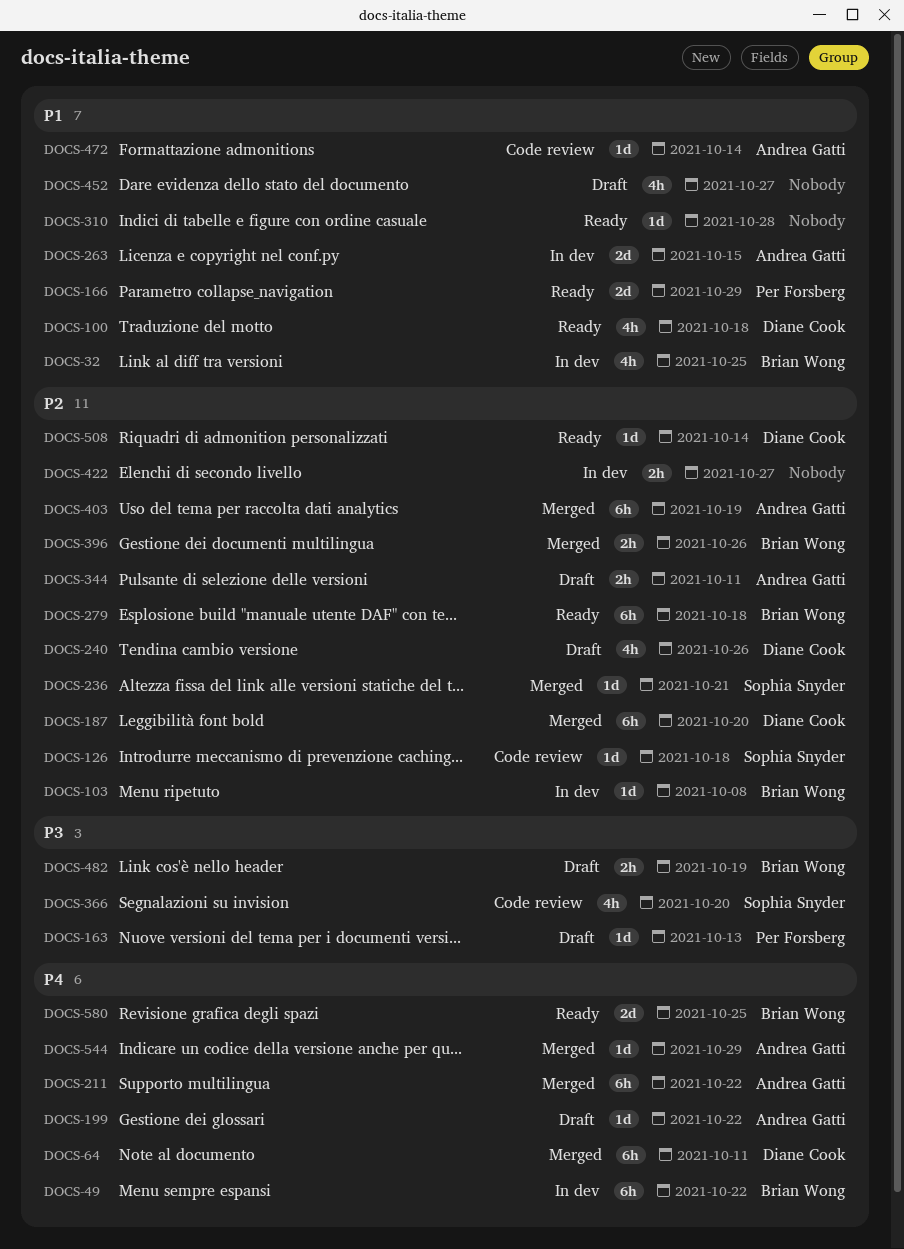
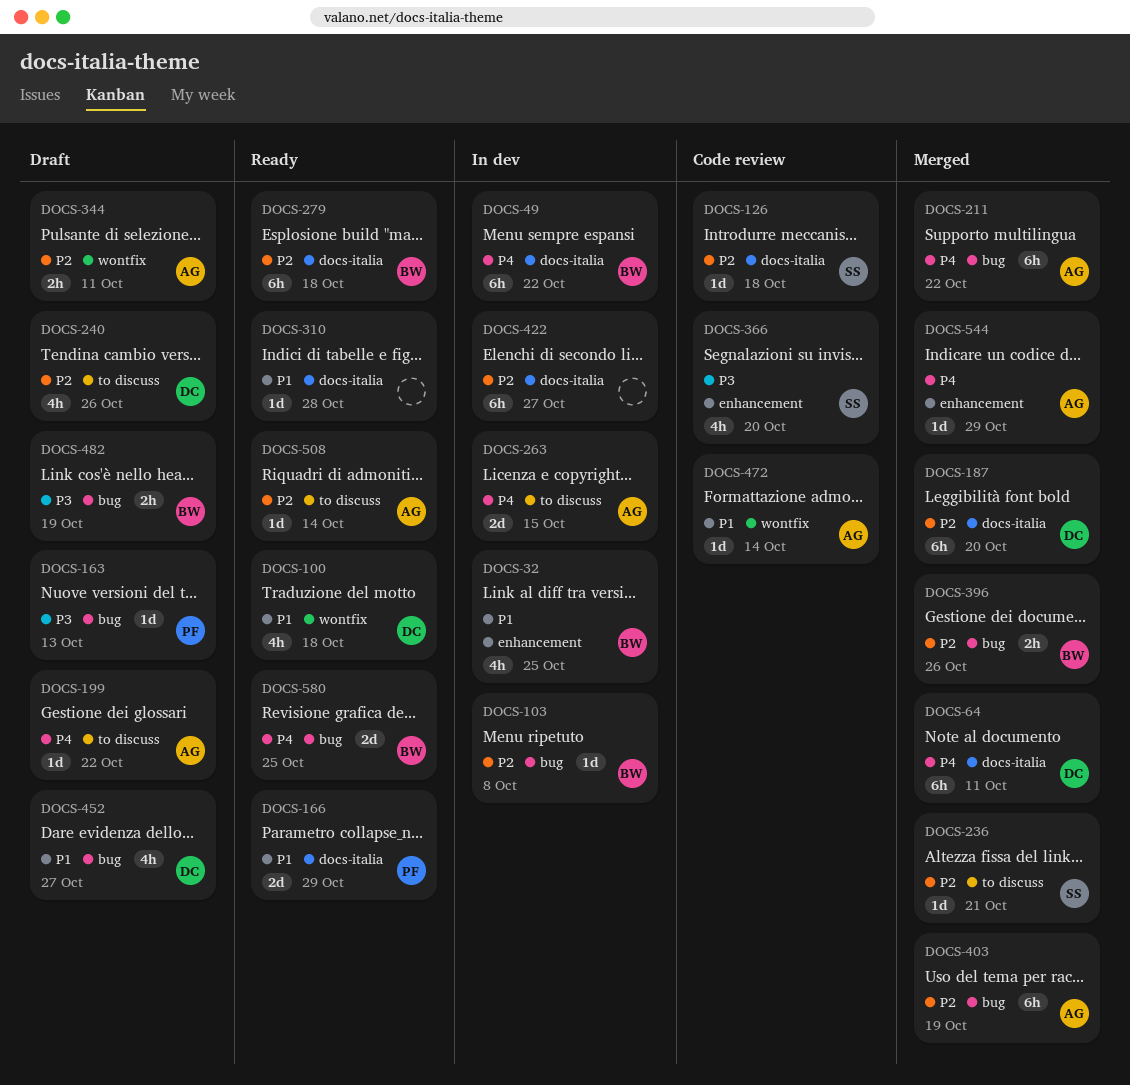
DOCS-263, priority: P1 -> P4
DOCS-422, estimate: 2h -> 6h
DOCS-452, owner: none -> Diane Cook
DOCS-508, owner: Diane Cook -> Andrea Gatti

